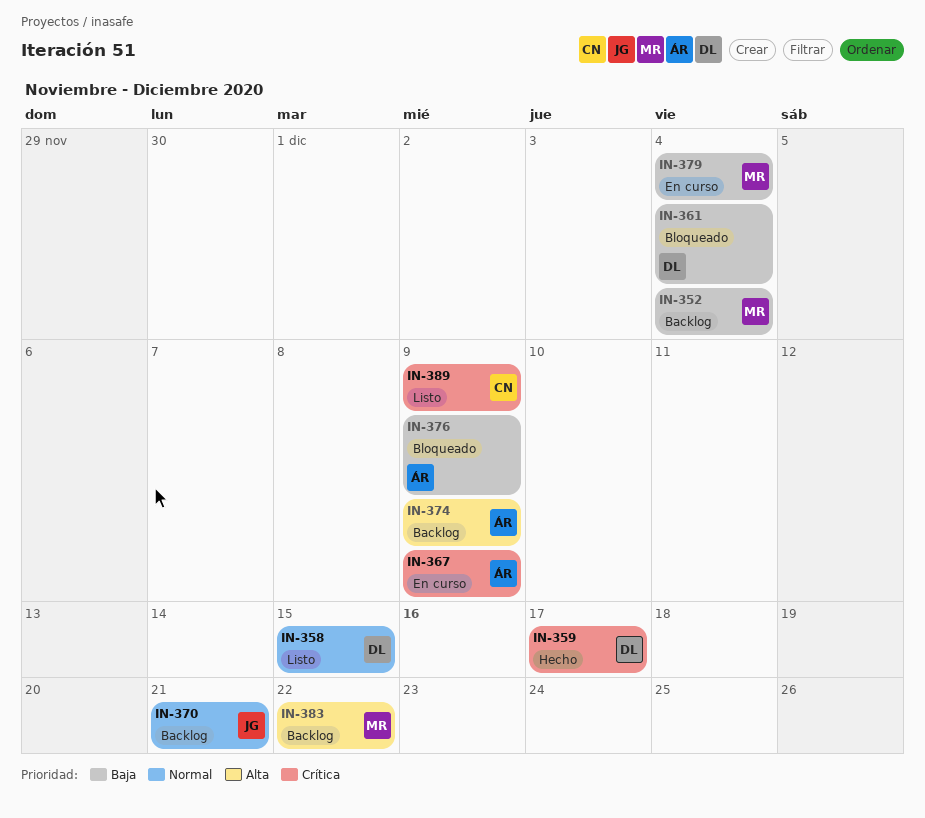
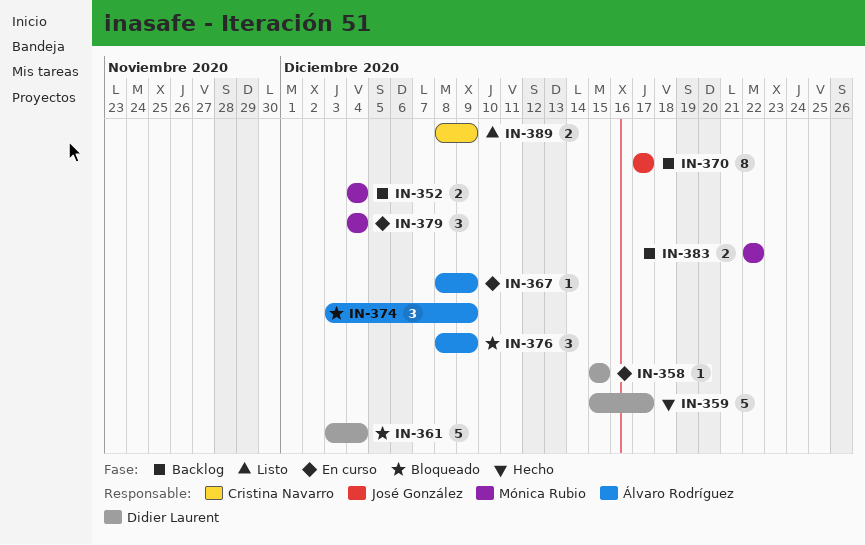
IN-358, status: Listo -> En curso
IN-370, due: Dec 21 -> Dec 17
IN-374, status: Backlog -> Bloqueado

